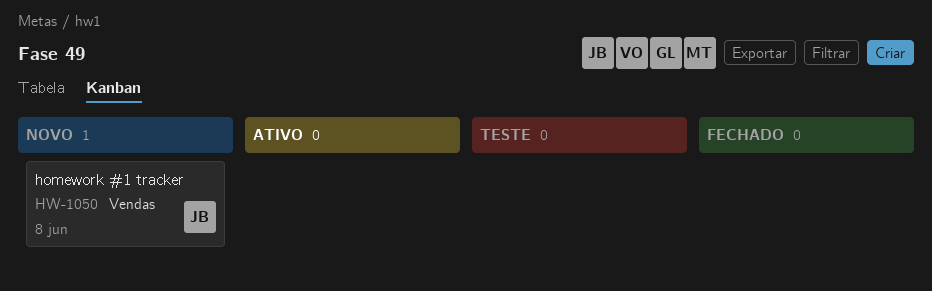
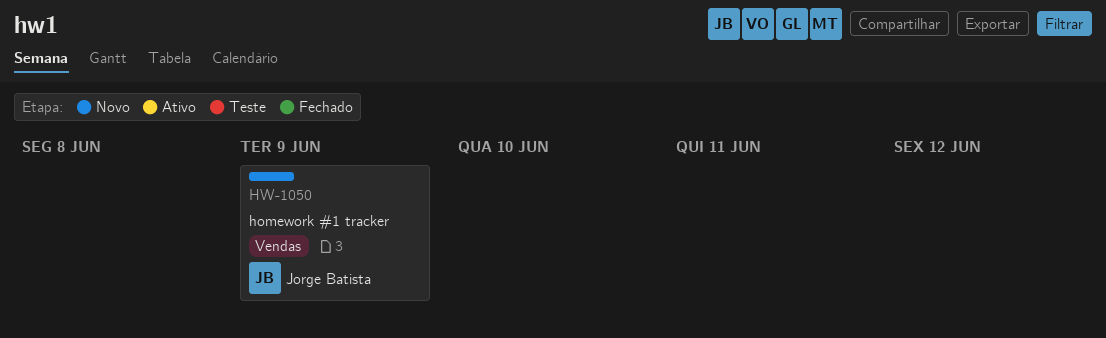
HW-1050, due: Jun 8 -> Jun 9

